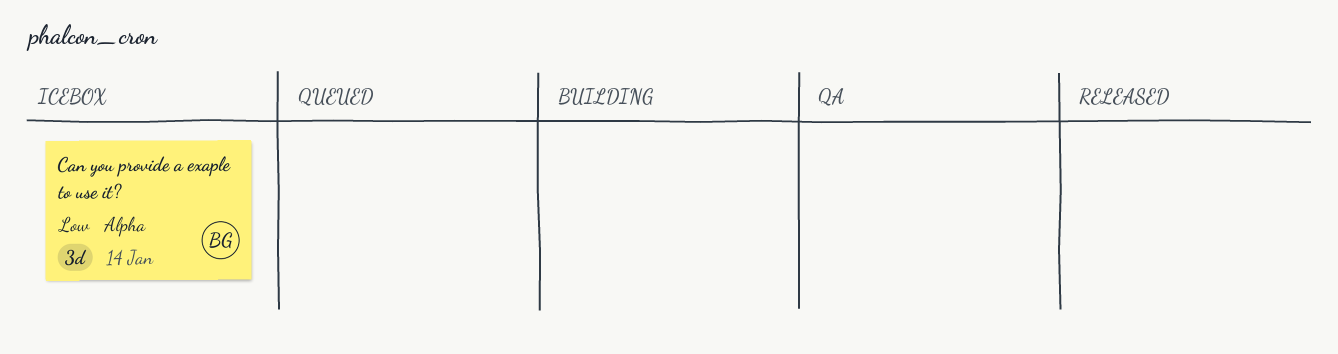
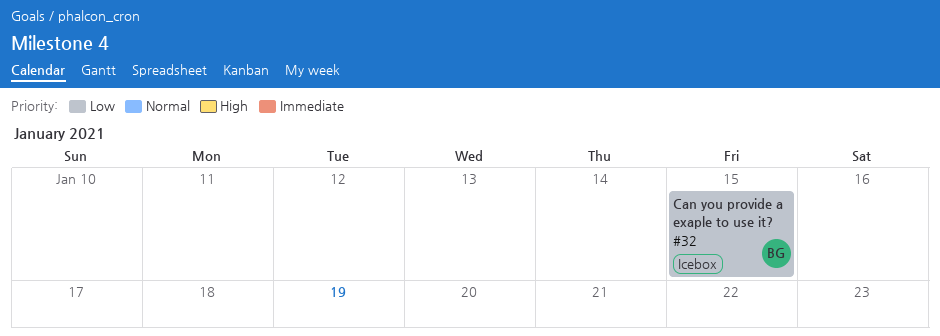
Can you provide a exaple to use it?, due: Jan 14 -> Jan 15

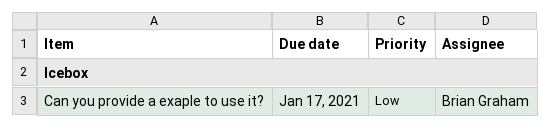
Can you provide a exaple to use it?, due: Jan 15 -> Jan 17

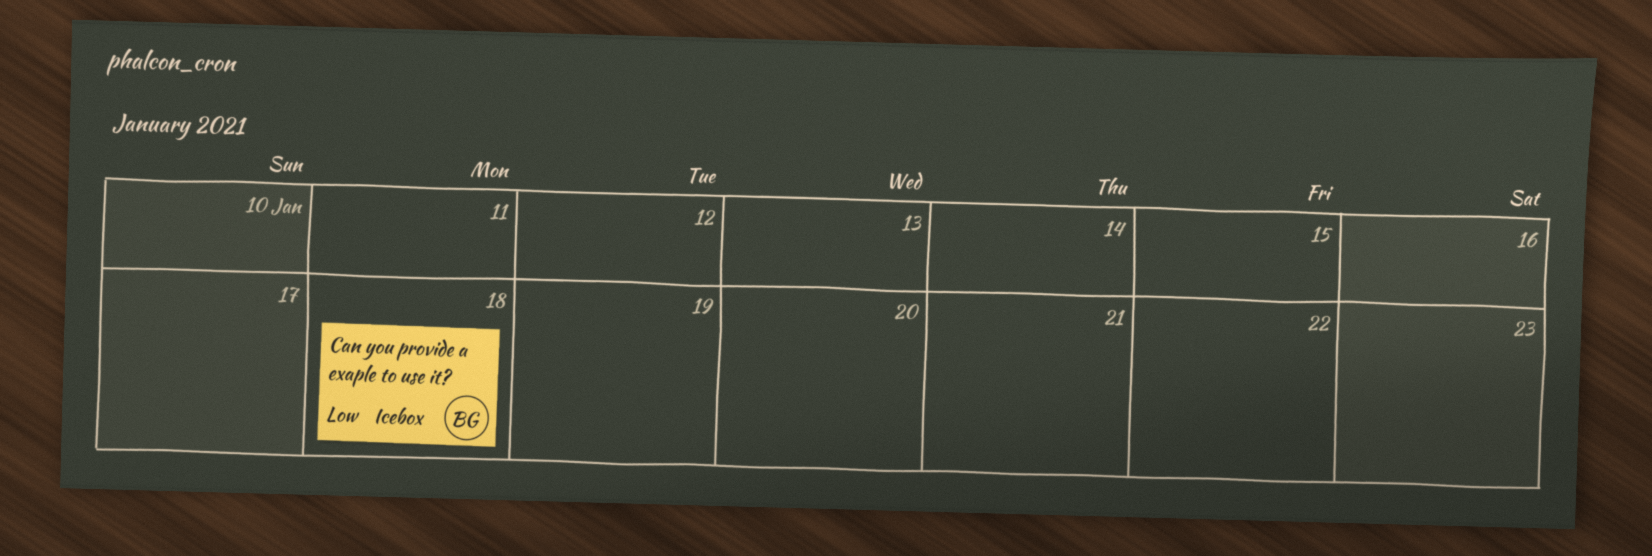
Can you provide a exaple to use it?, due: Jan 17 -> Jan 18

